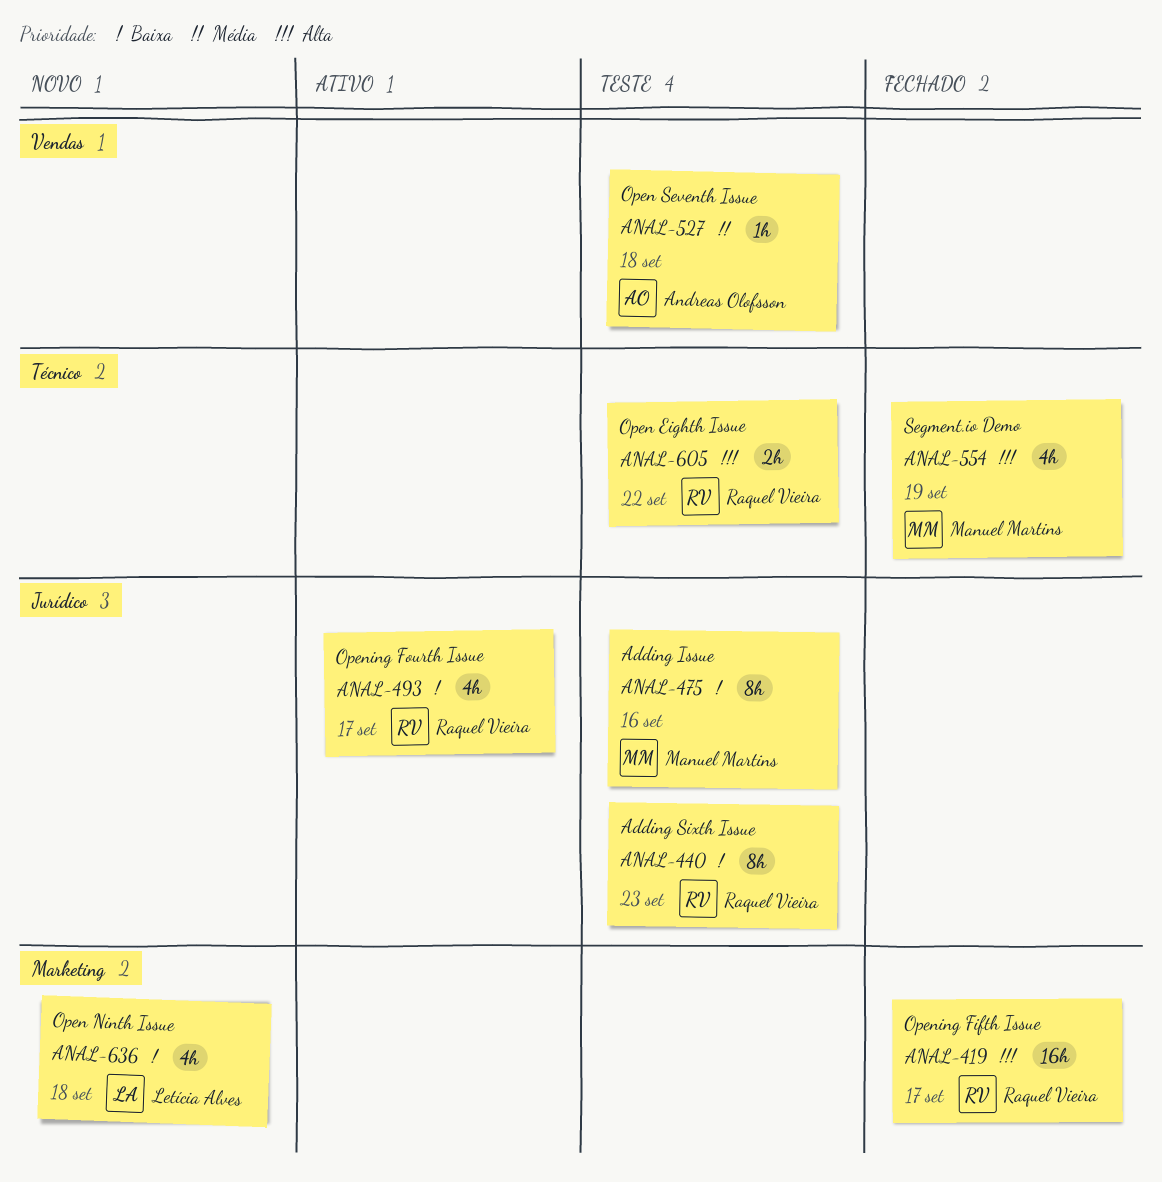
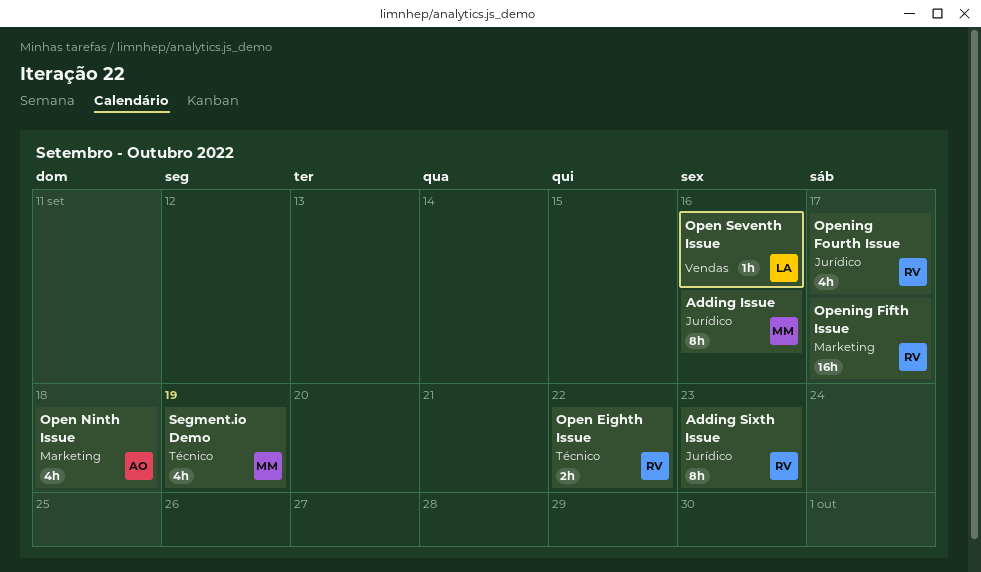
Open Ninth Issue, owner: Letícia Alves -> Andreas Olofsson
Open Seventh Issue, owner: Andreas Olofsson -> Letícia Alves
Open Seventh Issue, due: Sep 18 -> Sep 16

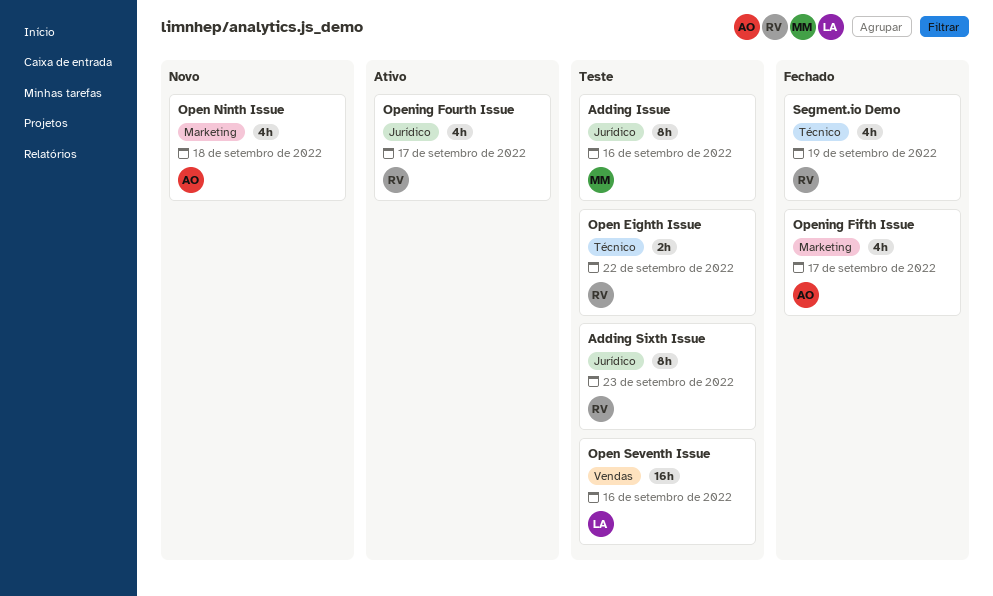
Open Seventh Issue, estimate: 1h -> 16h
Opening Fifth Issue, owner: RV -> AO
Opening Fifth Issue, estimate: 16h -> 4h
Segment.io Demo, owner: MM -> RV

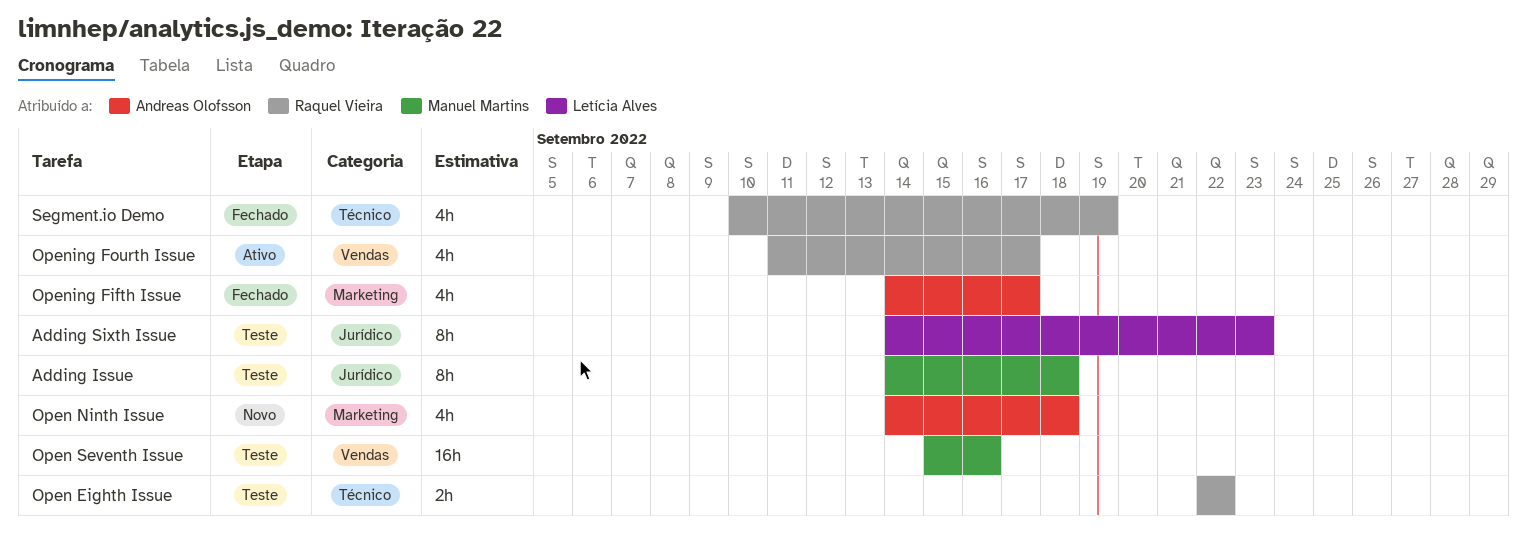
Adding Issue, due: Sep 16 -> Sep 18
Adding Sixth Issue, owner: Raquel Vieira -> Letícia Alves
Open Seventh Issue, owner: Letícia Alves -> Manuel Martins
Opening Fourth Issue, label: Jurídico -> Vendas

